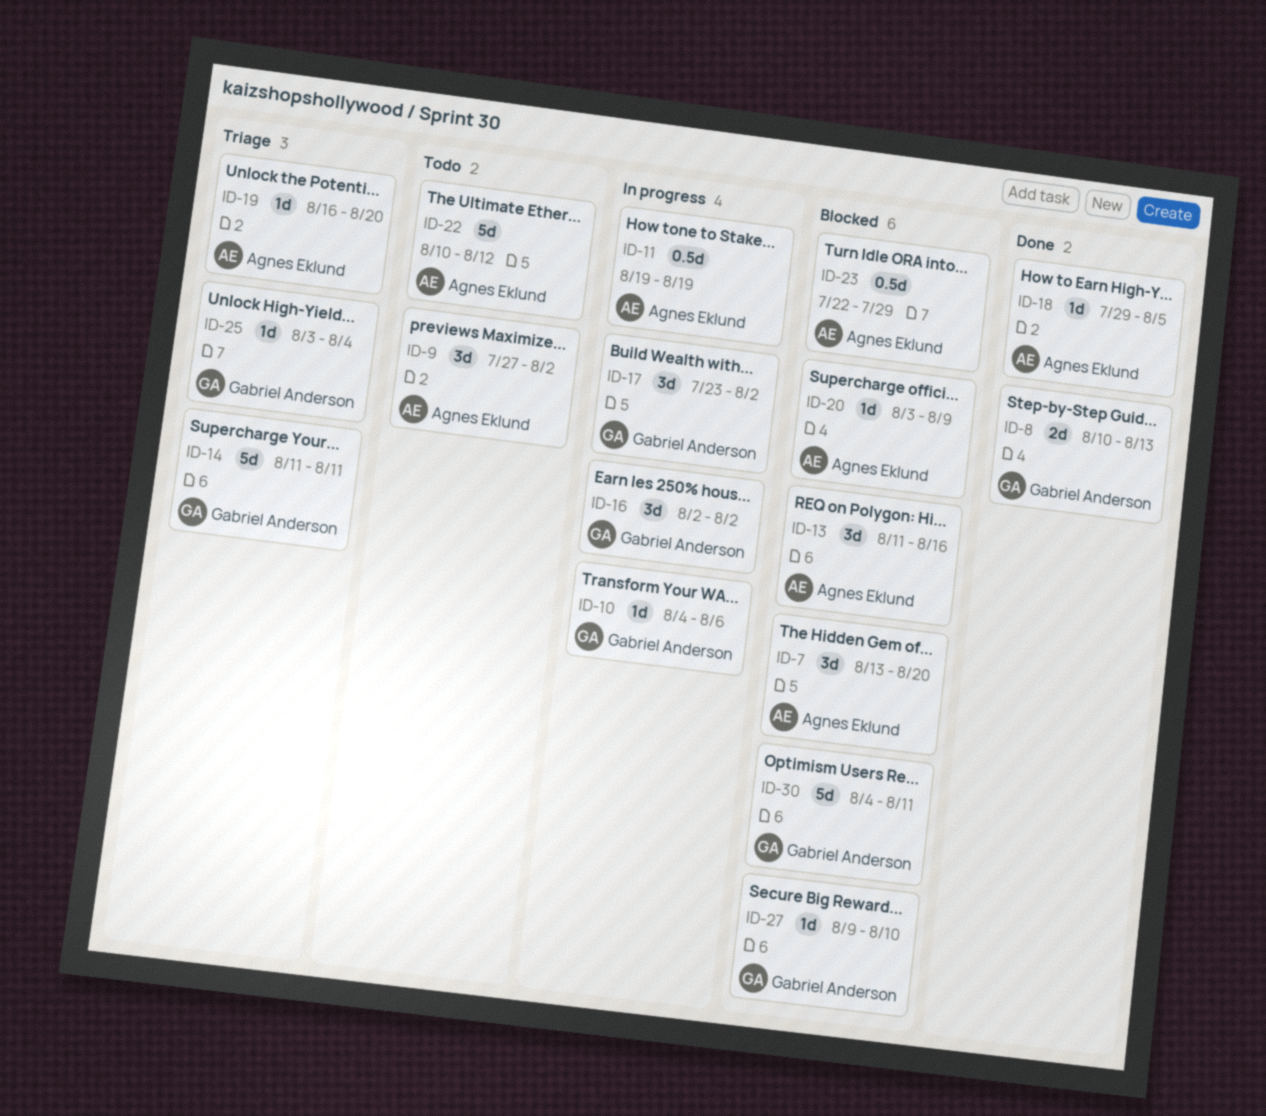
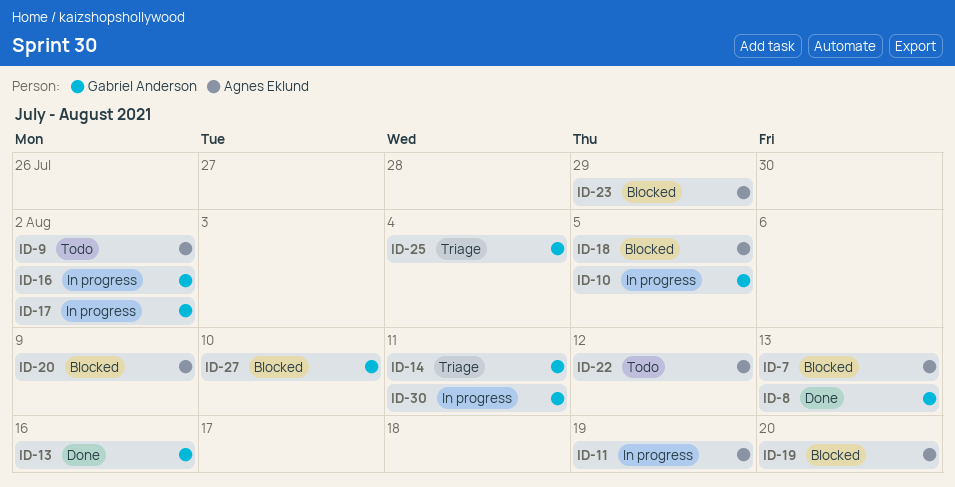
ID-7, due: Aug 20 -> Aug 13
ID-10, due: Aug 6 -> Aug 5
ID-13, status: Blocked -> Done
ID-13, owner: Agnes Eklund -> Gabriel Anderson
ID-18, status: Done -> Blocked
ID-19, status: Triage -> Blocked
ID-30, status: Blocked -> In progress

